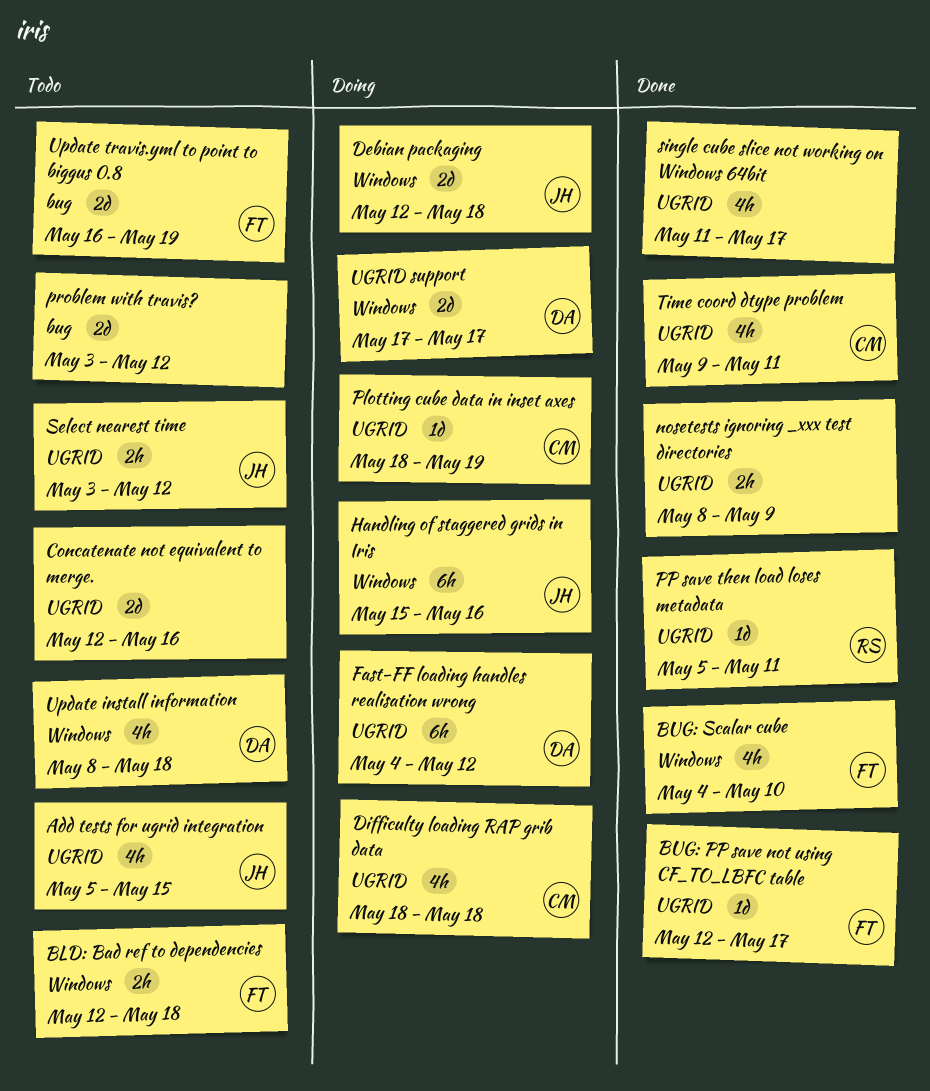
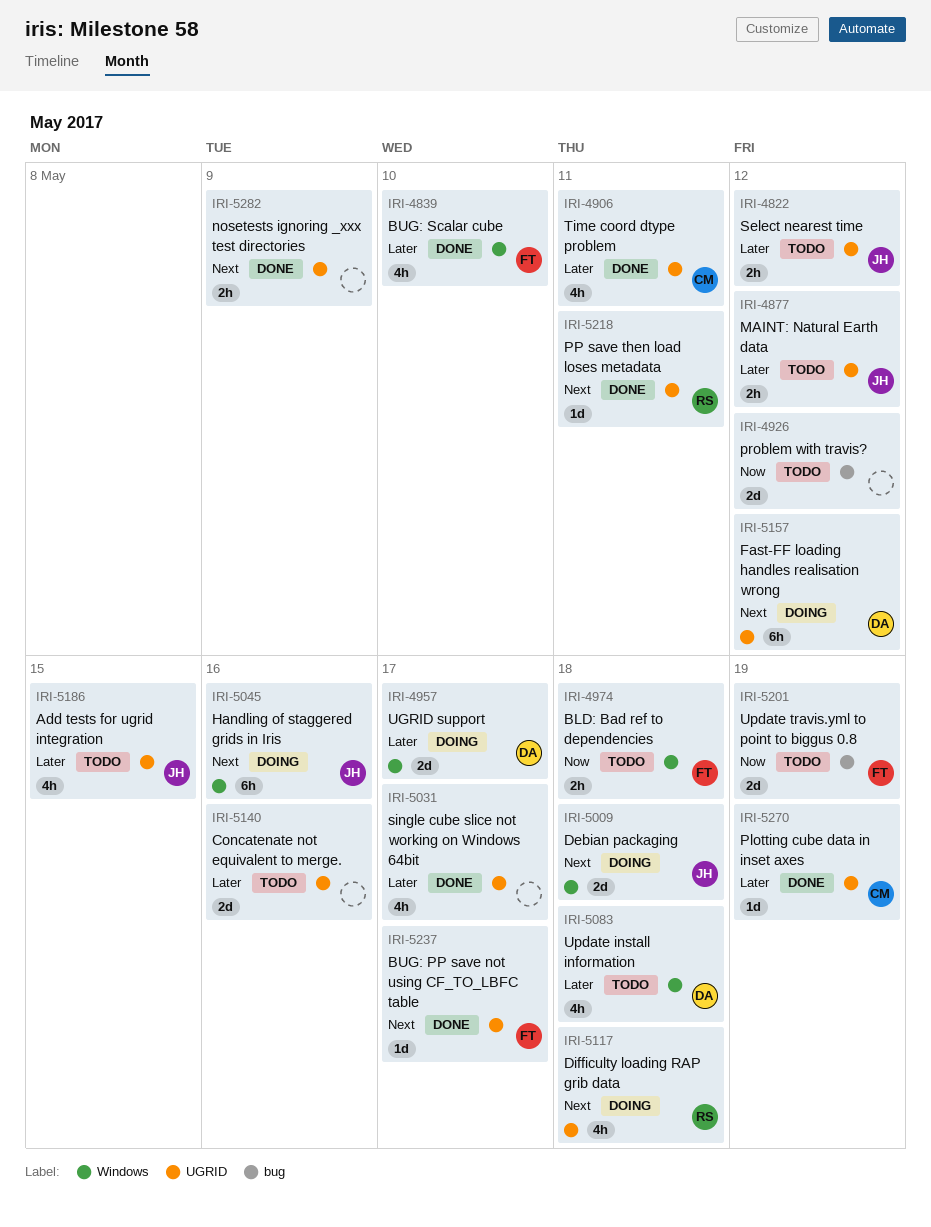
Difficulty loading RAP grib data, owner: CM -> RS
MAINT: Natural Earth data: none -> present
Plotting cube data in inset axes, status: Doing -> Done

